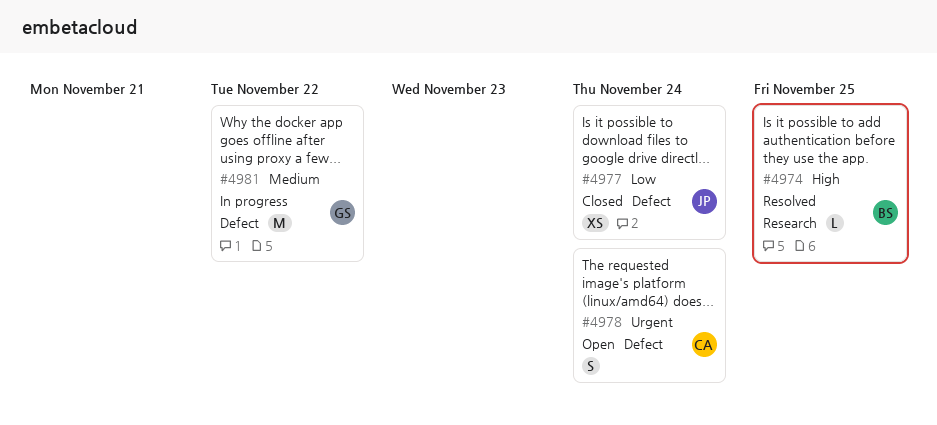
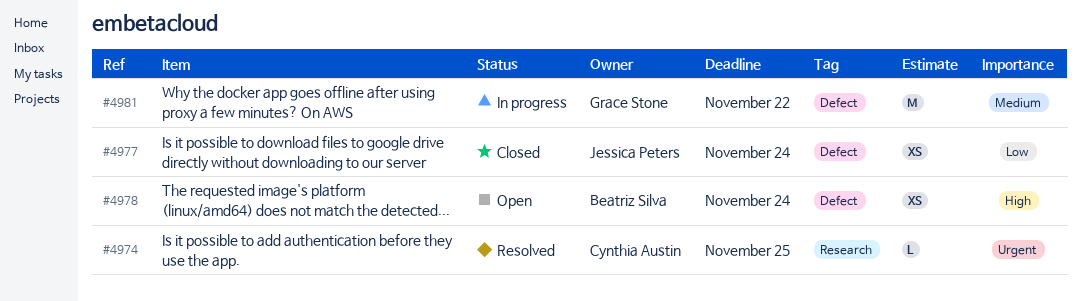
#4974, owner: Beatriz Silva -> Cynthia Austin
#4974, priority: High -> Urgent
#4978, owner: Cynthia Austin -> Beatriz Silva
#4978, priority: Urgent -> High
#4978, estimate: S -> XS

